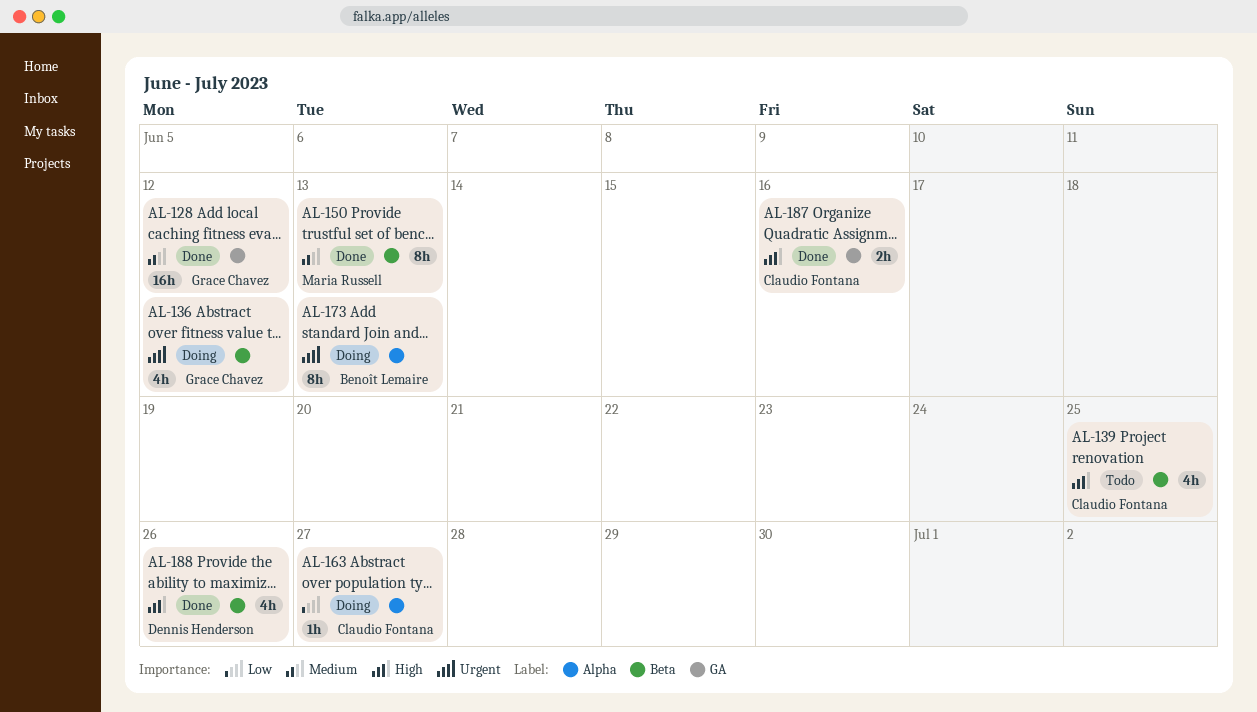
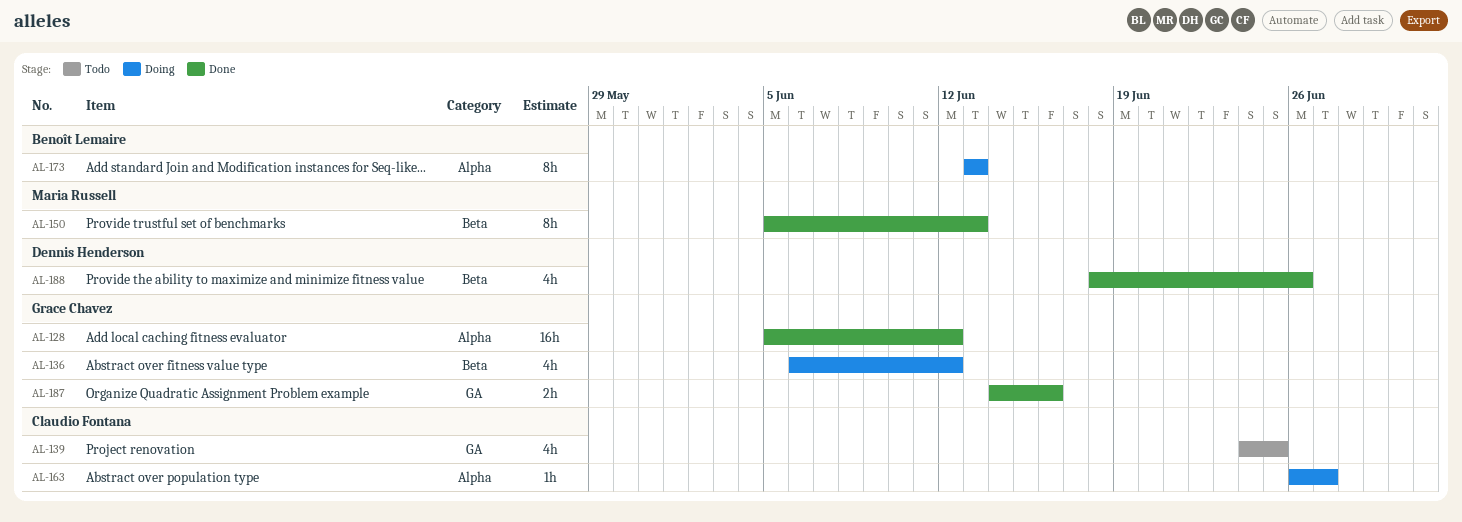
AL-128, label: GA -> Alpha
AL-139, label: Beta -> GA
AL-187, owner: Claudio Fontana -> Grace Chavez

